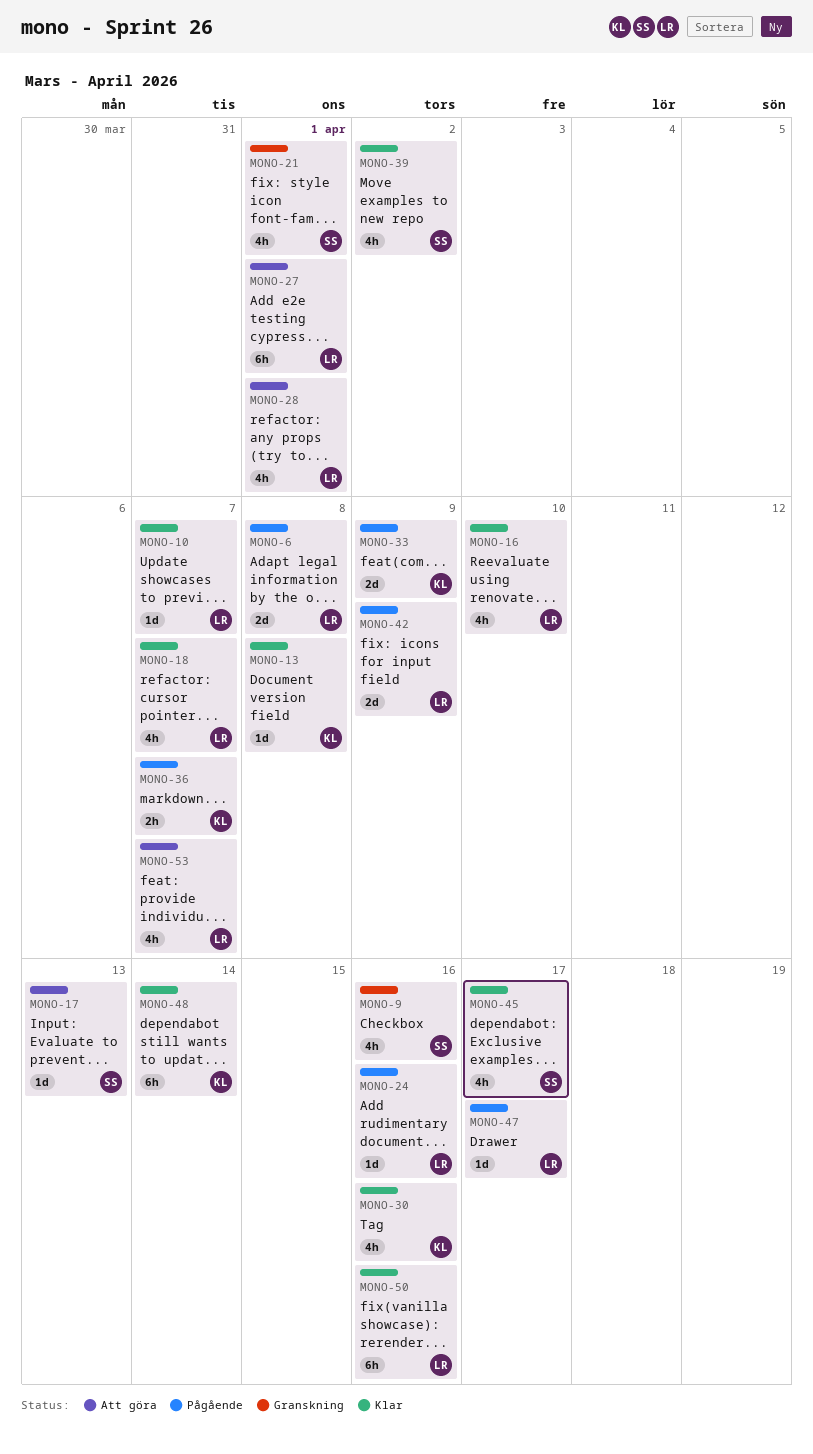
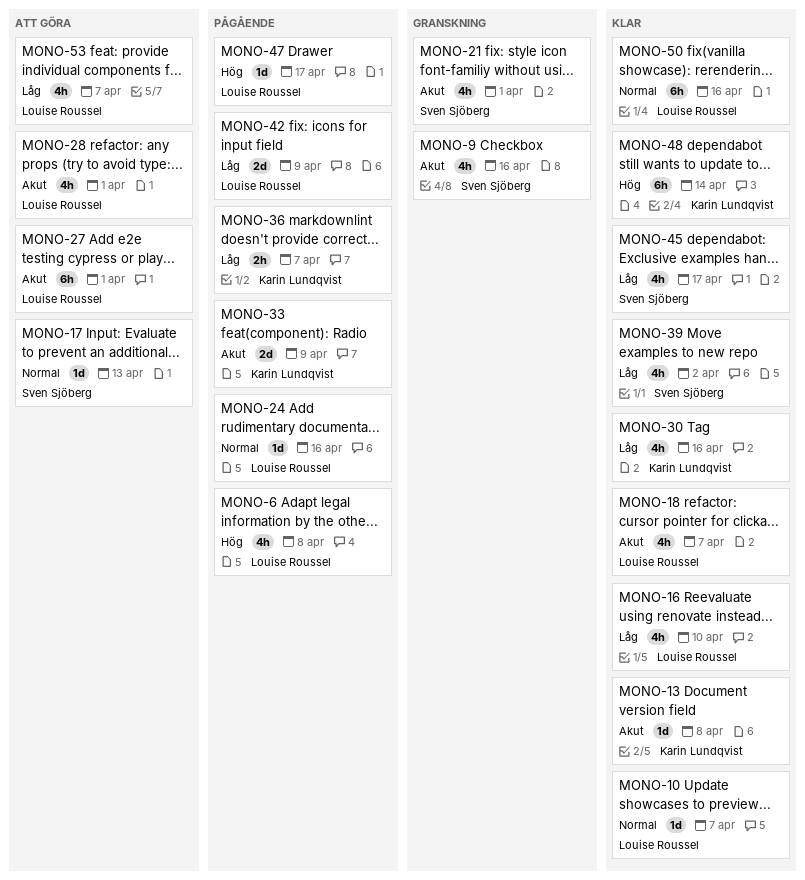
MONO-6, estimate: 2d -> 4h

